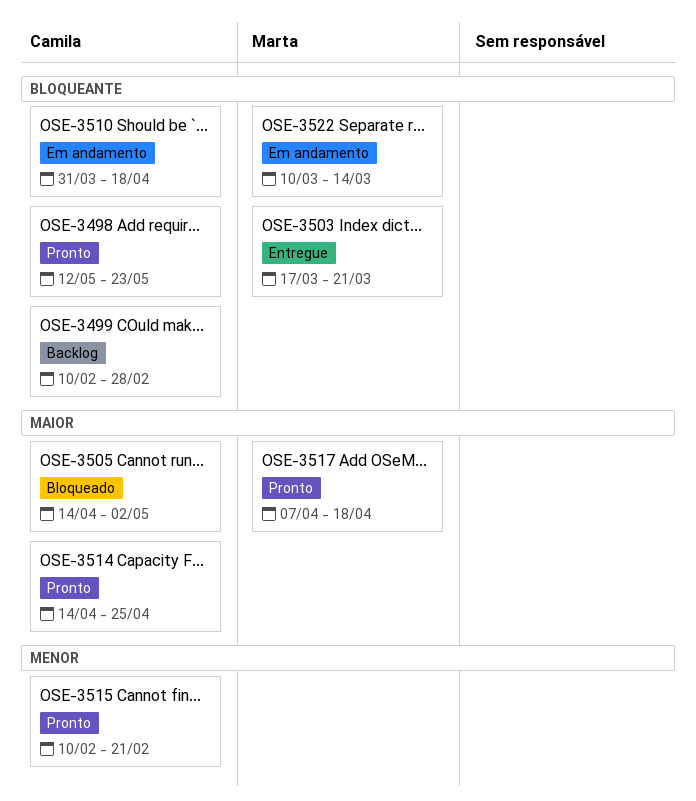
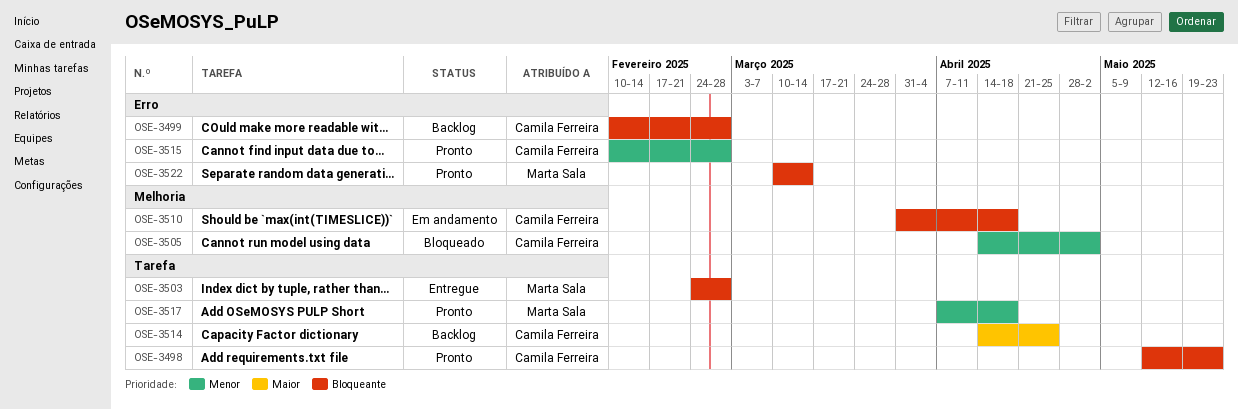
OSE-3503, start: Mar 17 -> Feb 24
OSE-3503, due: Mar 21 -> Feb 28
OSE-3505, priority: Maior -> Menor
OSE-3514, status: Pronto -> Backlog
OSE-3515, due: Feb 21 -> Feb 28
OSE-3517, priority: Maior -> Menor
OSE-3522, status: Em andamento -> Pronto

